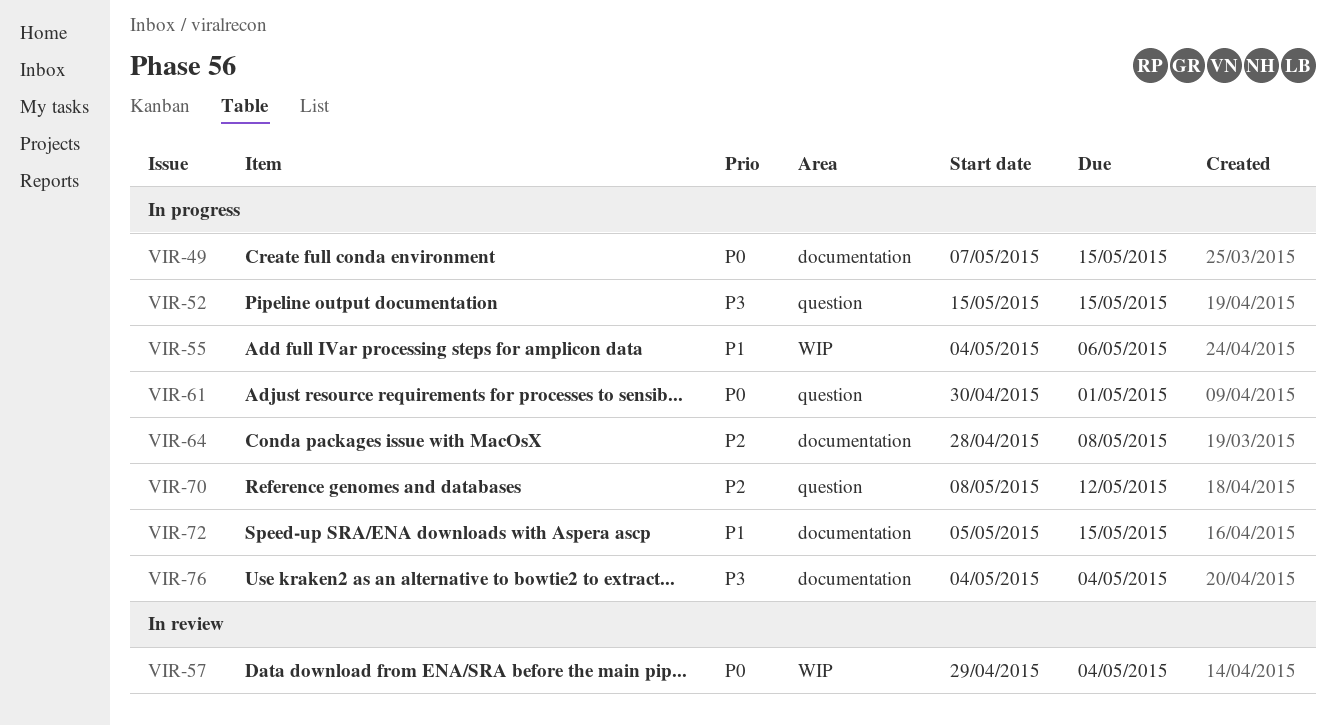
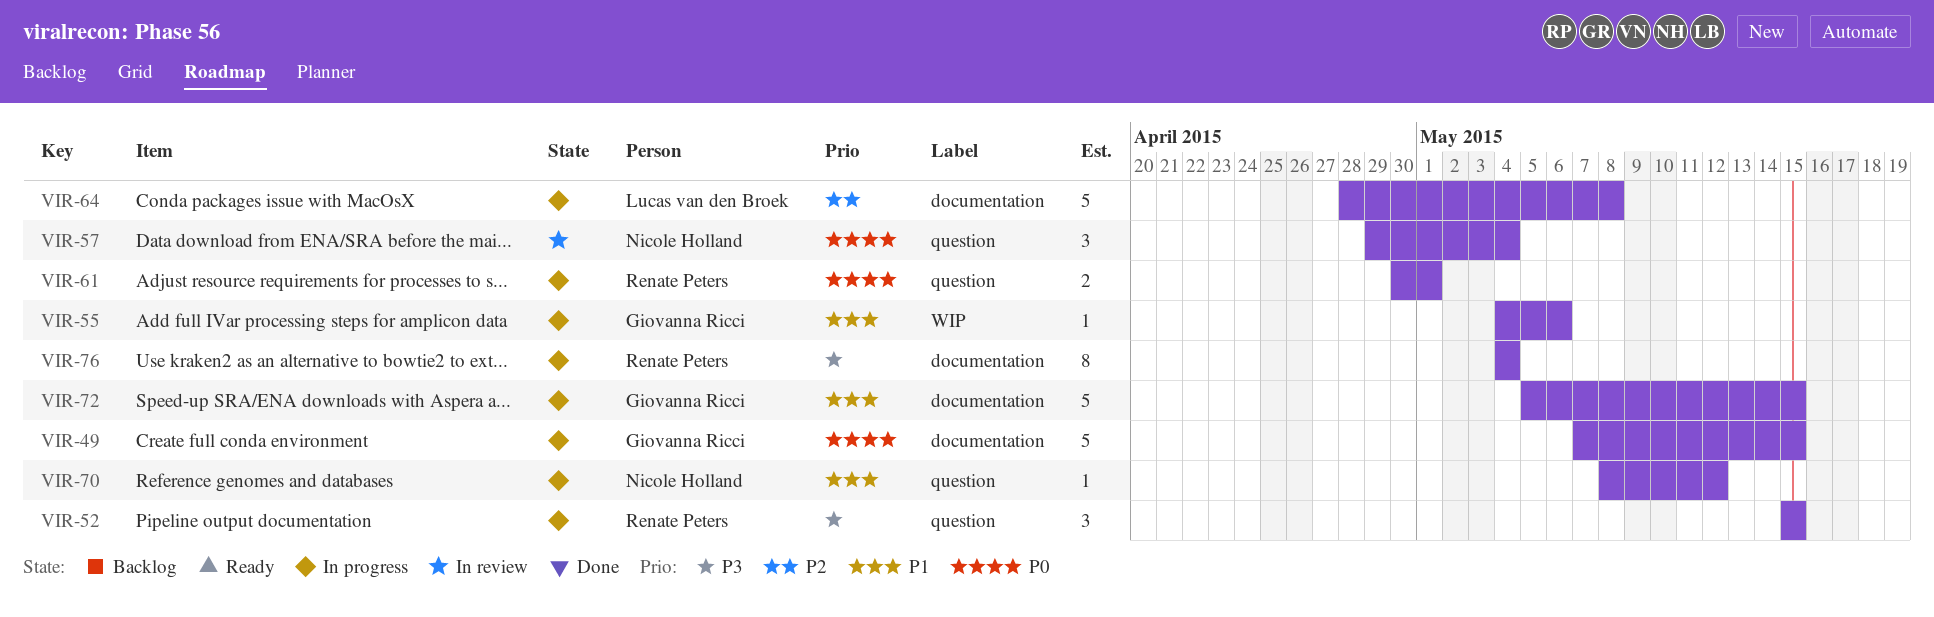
VIR-57, label: WIP -> question
VIR-70, priority: P2 -> P1

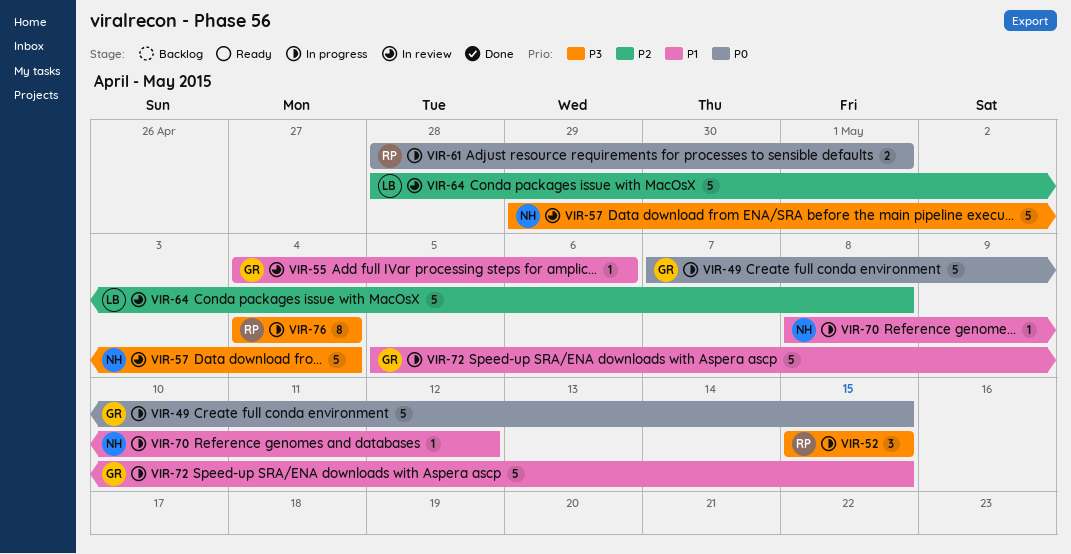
VIR-55, status: In progress -> In review
VIR-57, priority: P0 -> P3
VIR-57, estimate: 3 -> 5
VIR-61, start: Apr 30 -> Apr 28
VIR-64, status: In progress -> In review

